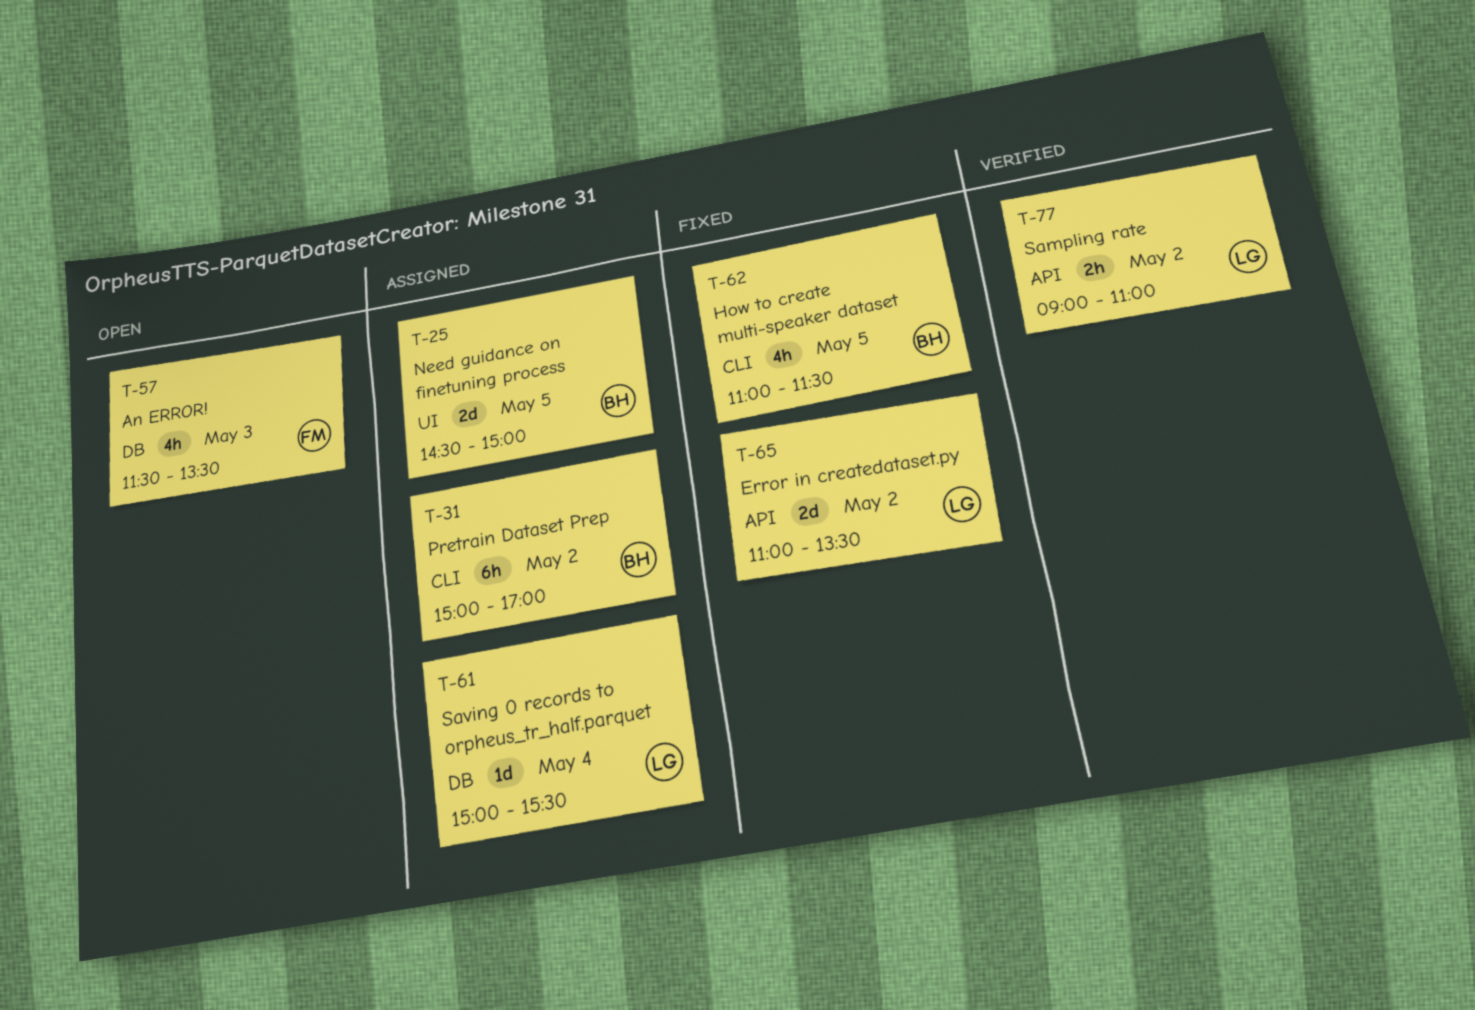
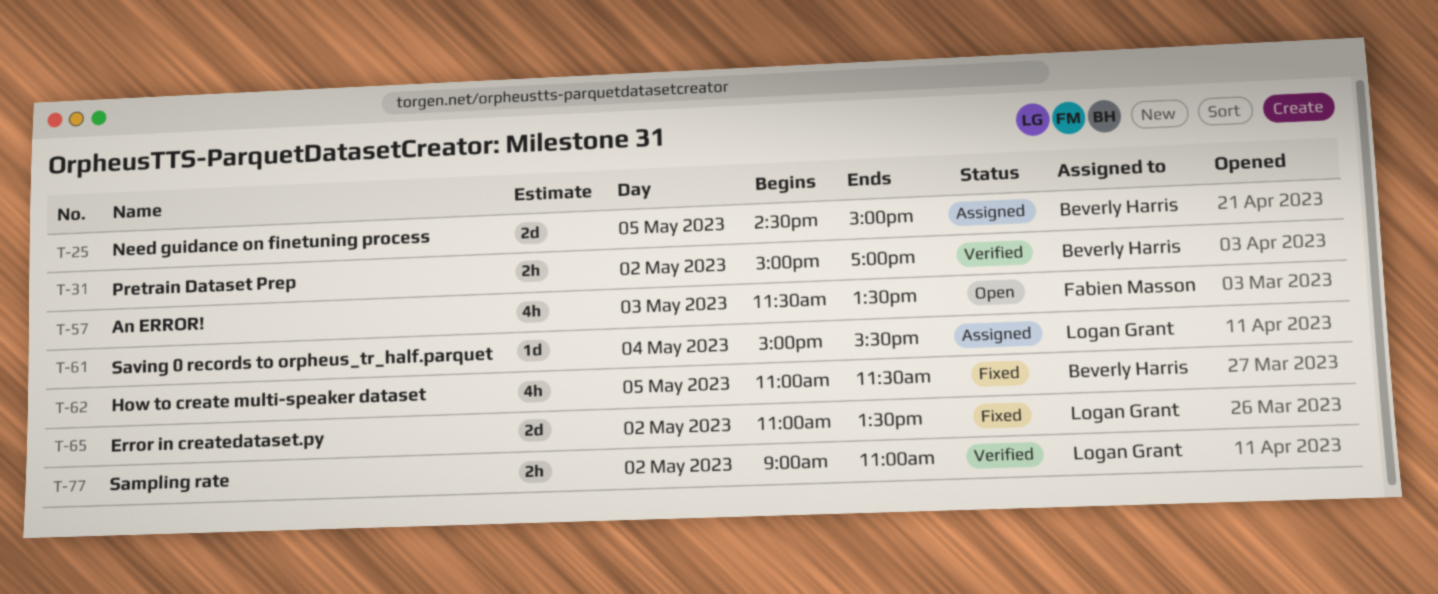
T-31, status: Assigned -> Verified
T-31, estimate: 6h -> 2h

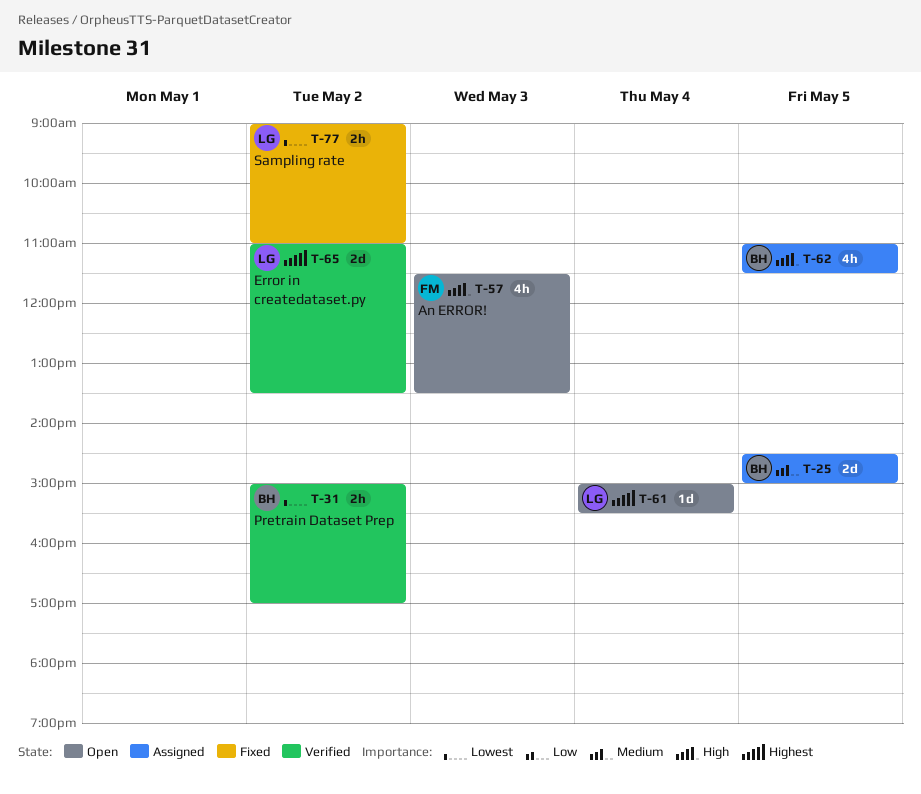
T-61, status: Assigned -> Open
T-62, status: Fixed -> Assigned
T-65, status: Fixed -> Verified
T-77, status: Verified -> Fixed

